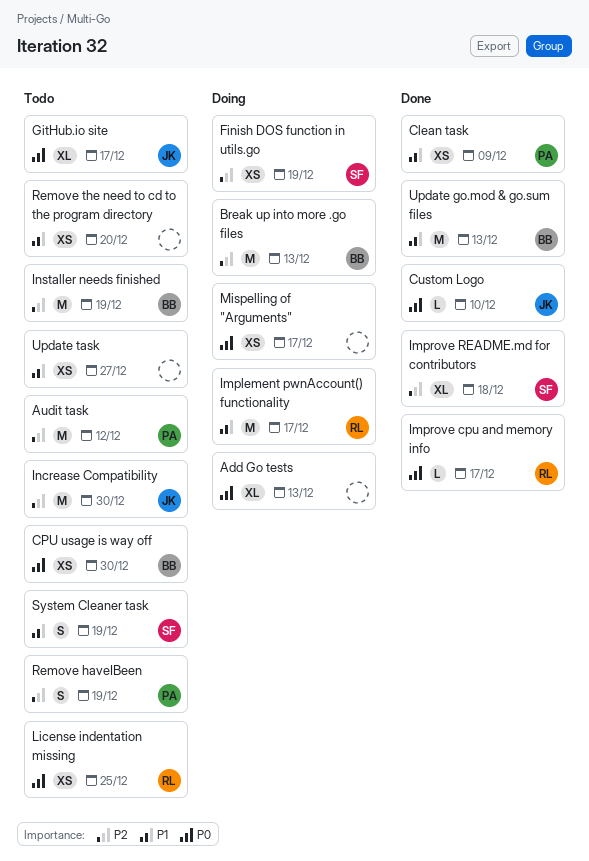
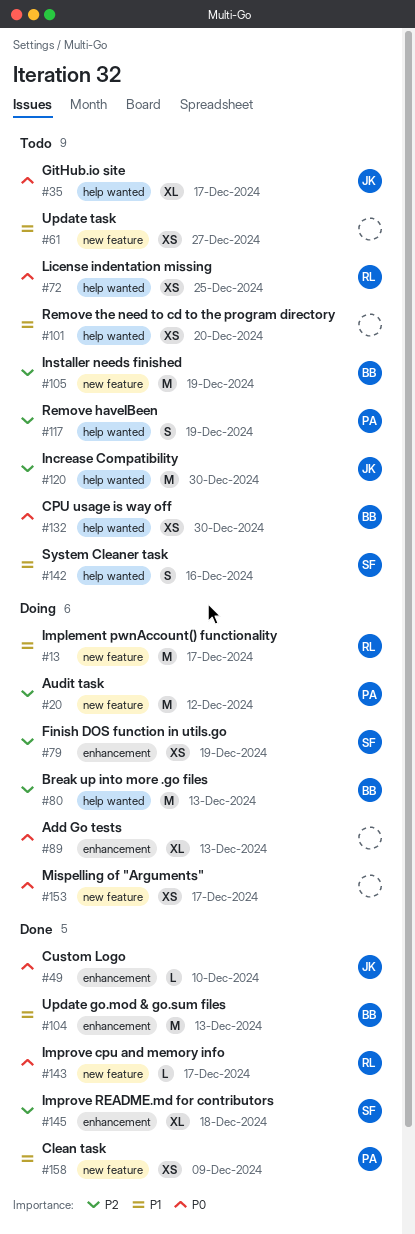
Audit task, status: Todo -> Doing
System Cleaner task, due: Dec 19 -> Dec 16

